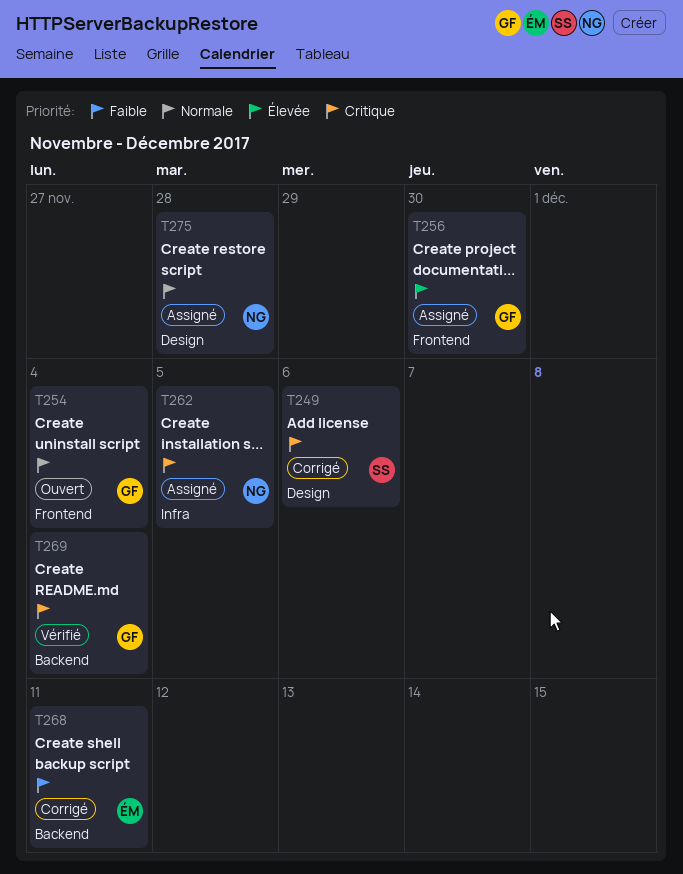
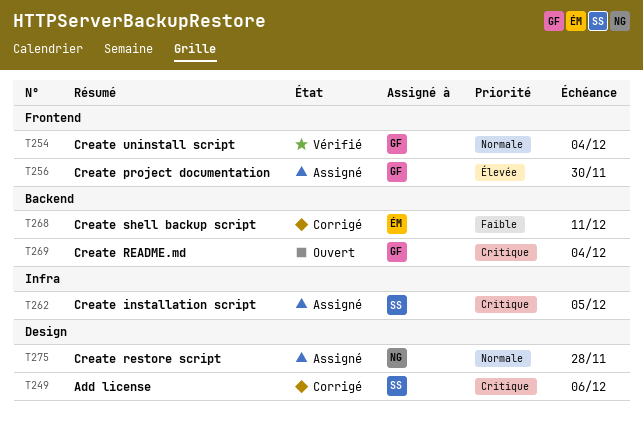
T254, status: Ouvert -> Vérifié
T262, owner: NG -> SS
T269, status: Vérifié -> Ouvert

